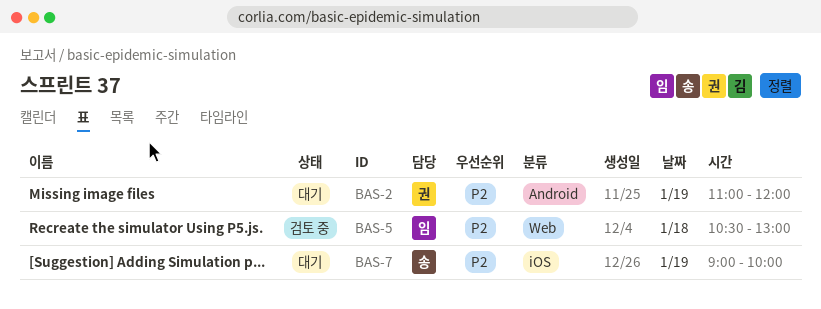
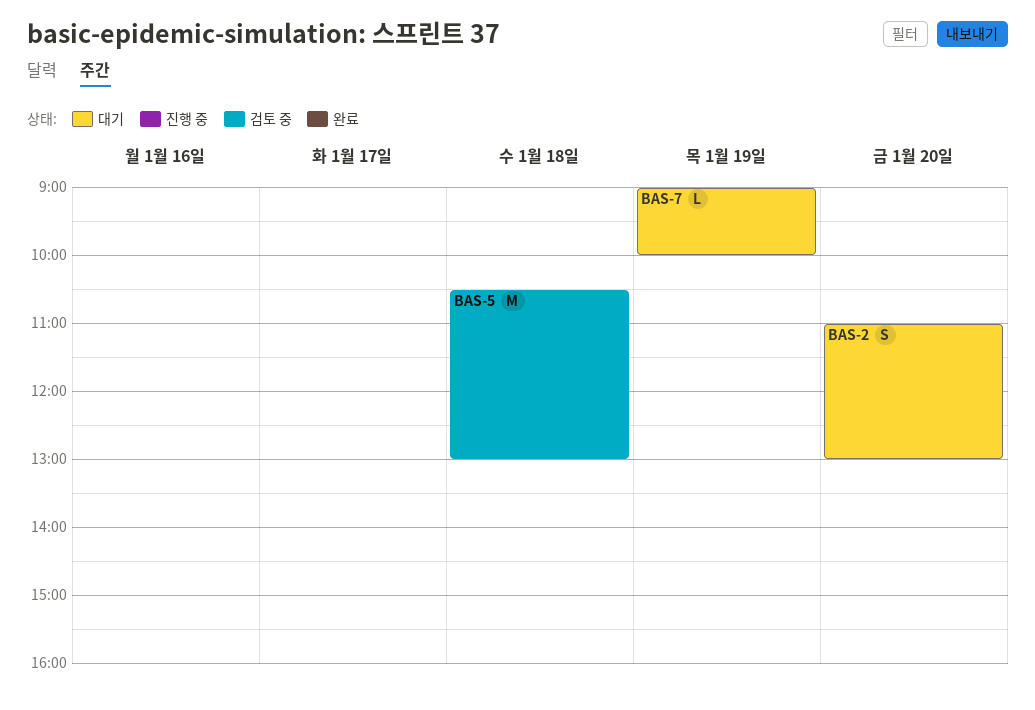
BAS-2, day: Jan 19 -> Jan 20
BAS-2, ends: 12:00 -> 13:00

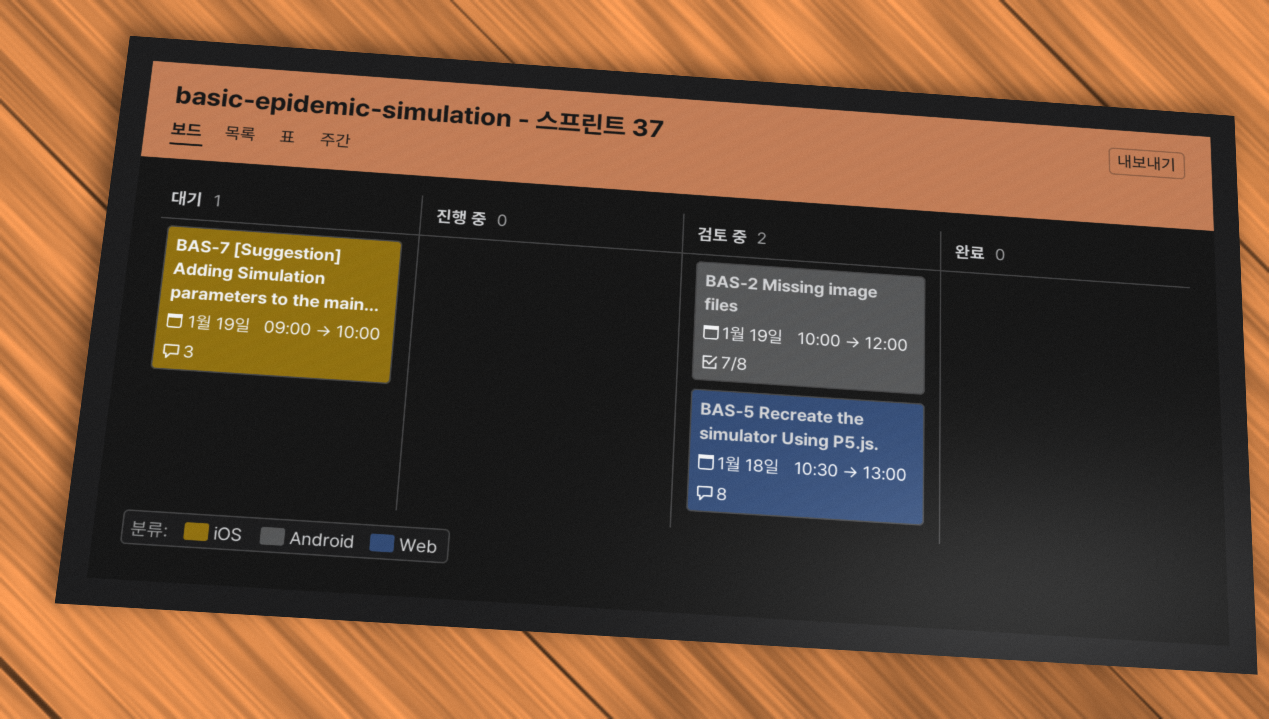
BAS-2, status: 대기 -> 검토 중
BAS-2, day: Jan 20 -> Jan 19
BAS-2, begins: 11:00 -> 10:00
BAS-2, ends: 13:00 -> 12:00

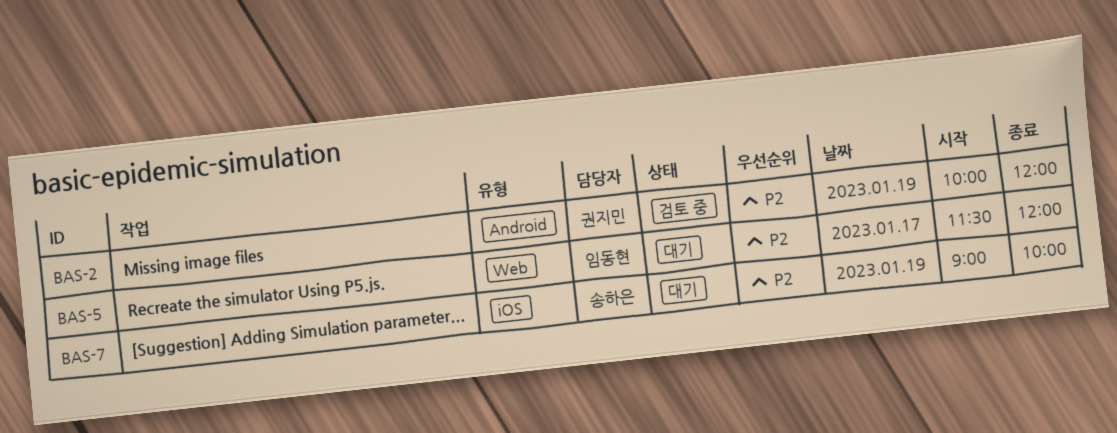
BAS-5, status: 검토 중 -> 대기
BAS-5, day: Jan 18 -> Jan 17
BAS-5, begins: 10:30 -> 11:30
BAS-5, ends: 13:00 -> 12:00

